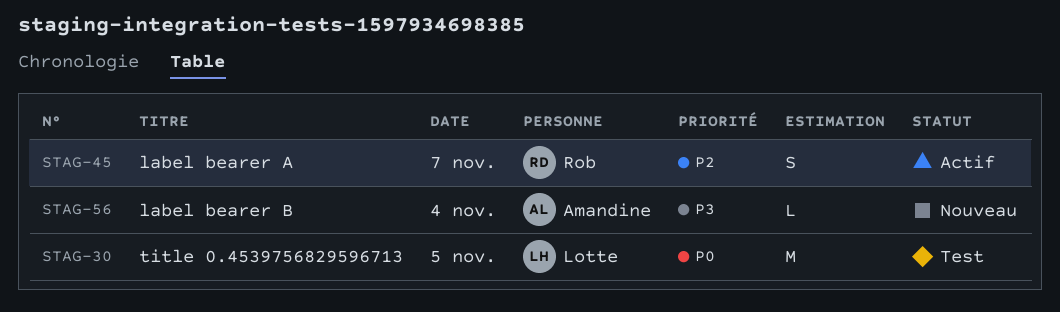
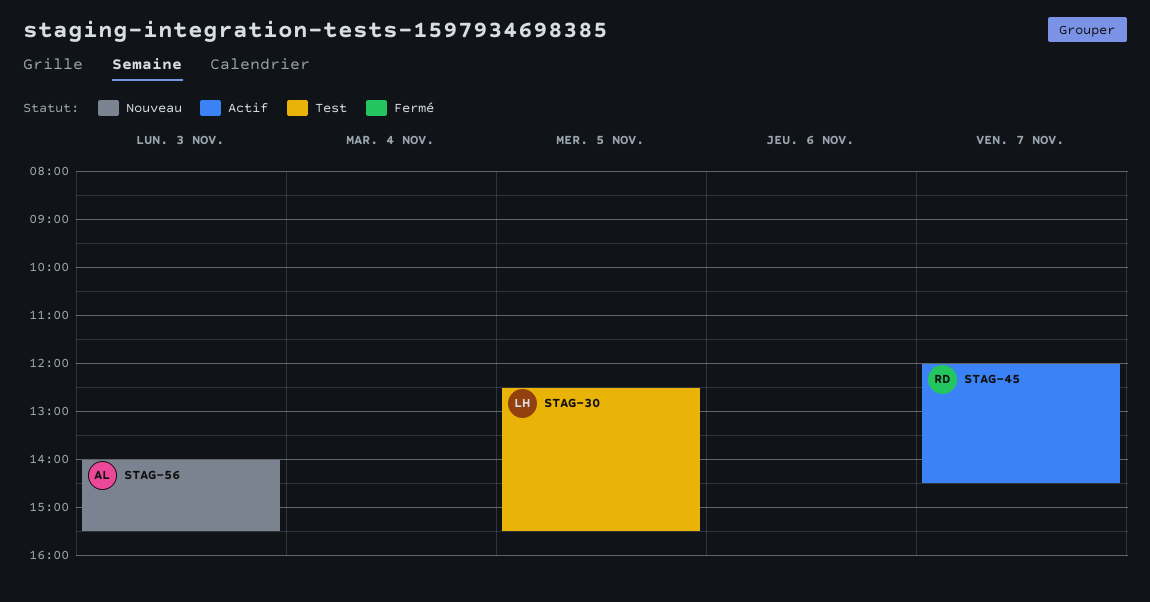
STAG-56, day: Nov 4 -> Nov 3

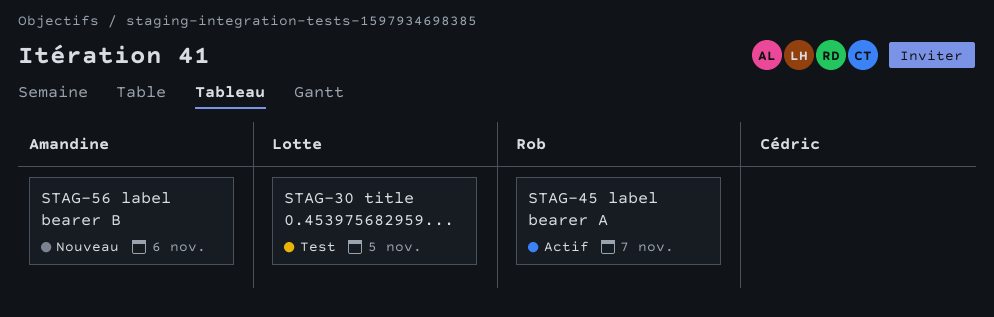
STAG-56, day: Nov 3 -> Nov 6

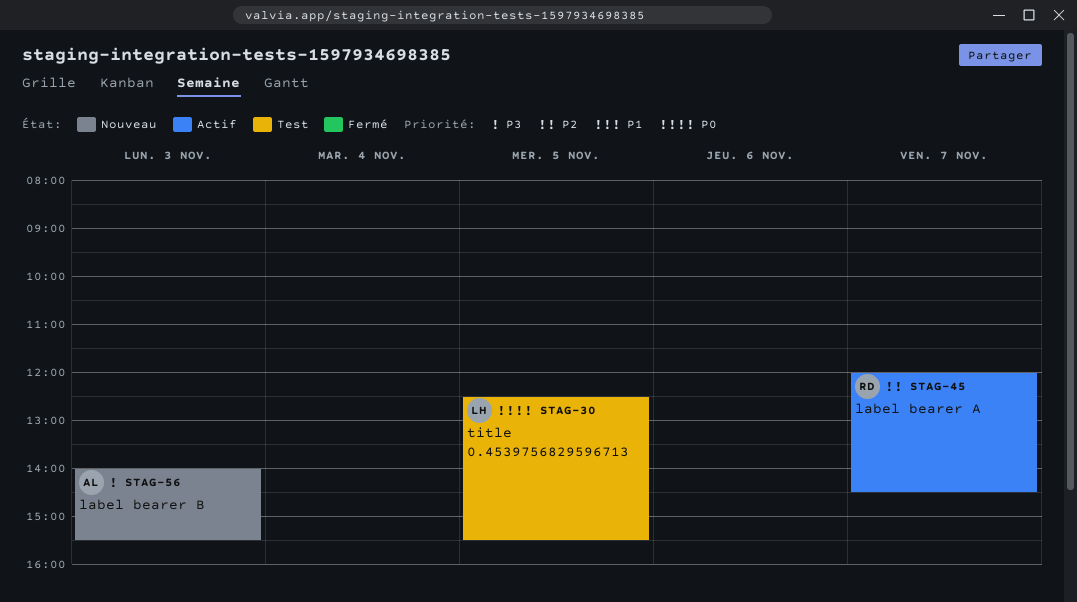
STAG-56, day: Nov 6 -> Nov 3

